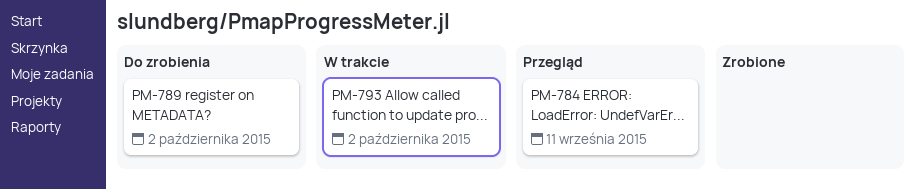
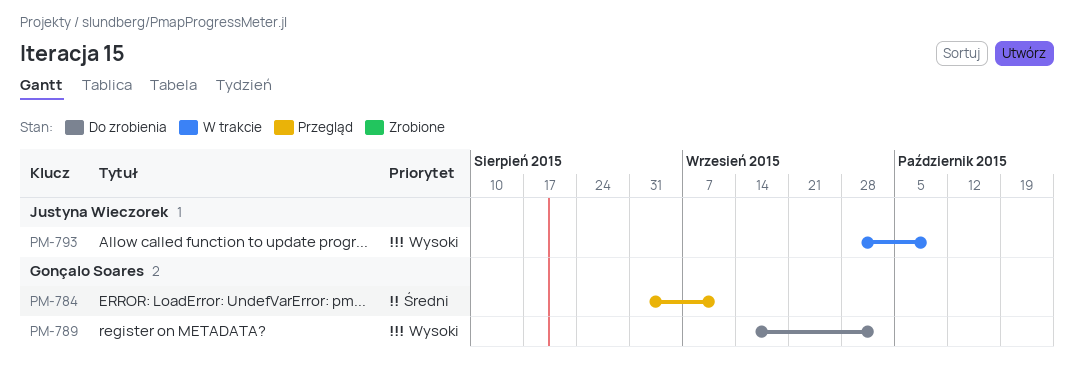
PM-793, due: Oct 2 -> Oct 9

